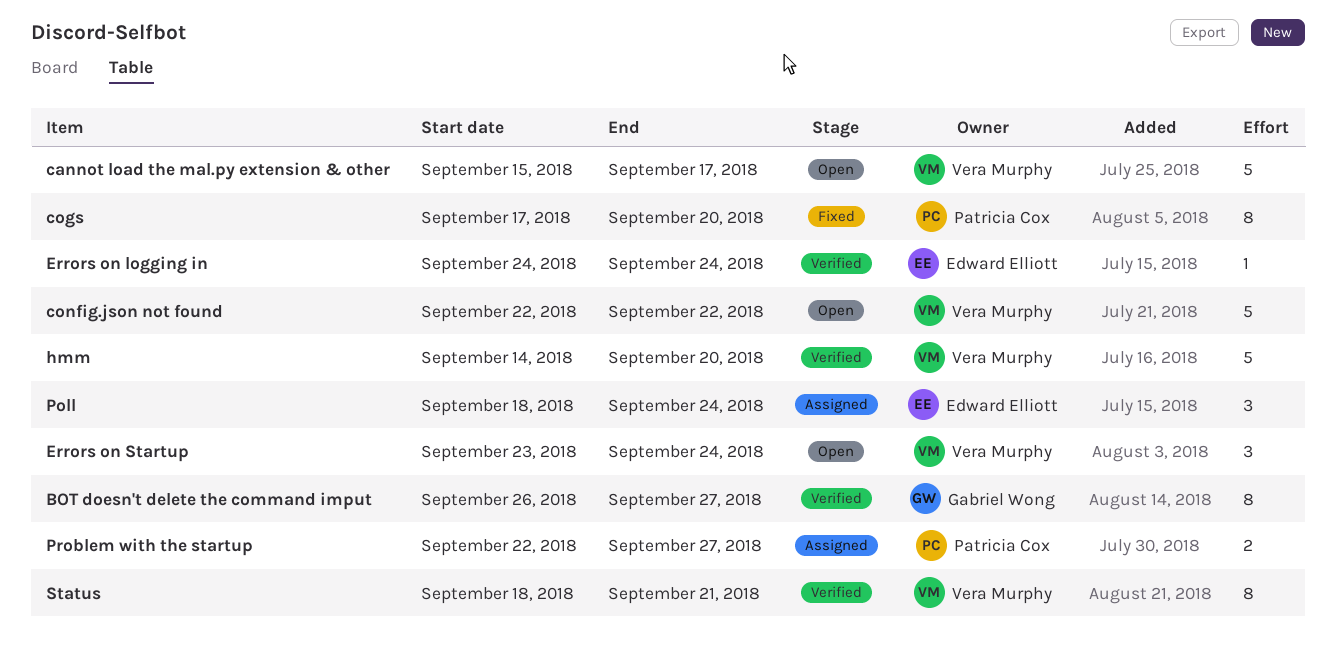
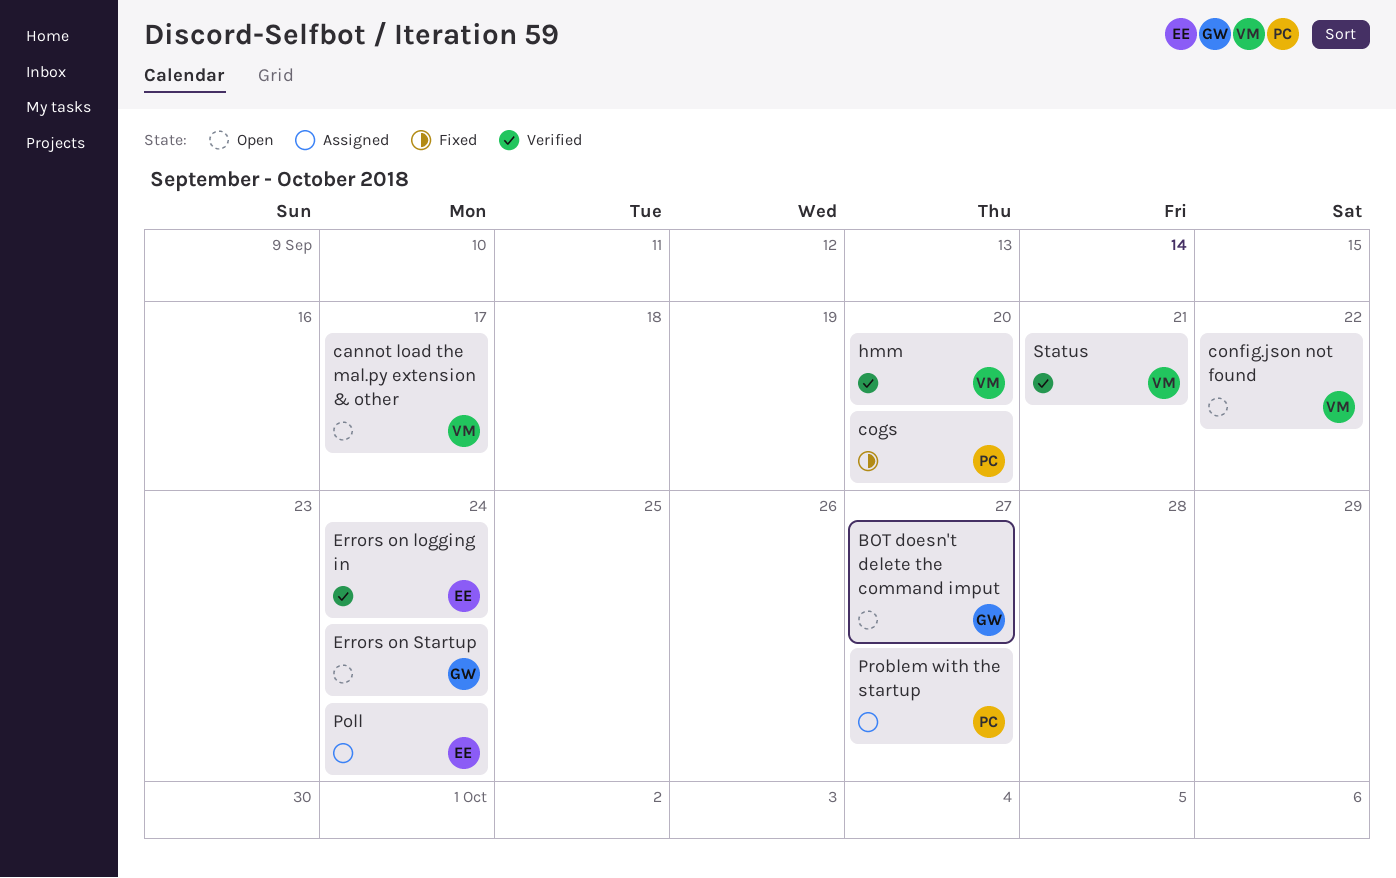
BOT doesn't delete the command imput, status: Verified -> Open
Errors on Startup, owner: Vera Murphy -> Gabriel Wong

